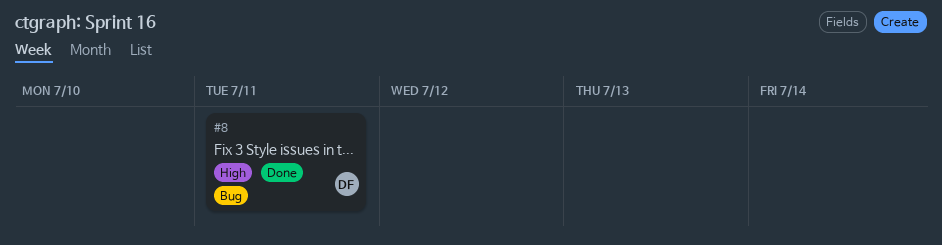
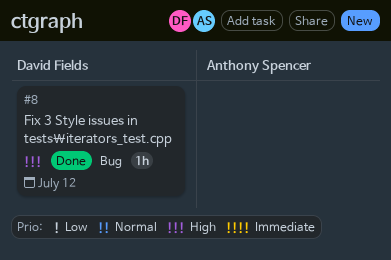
#8, due: Jul 11 -> Jul 12

